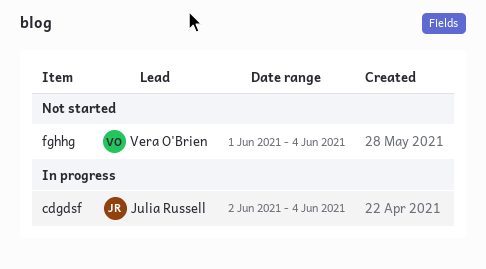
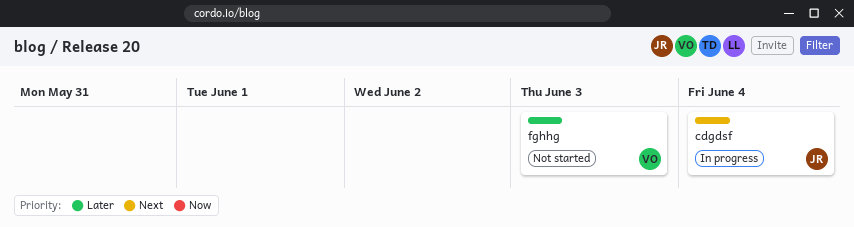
fghhg, due: Jun 4 -> Jun 3

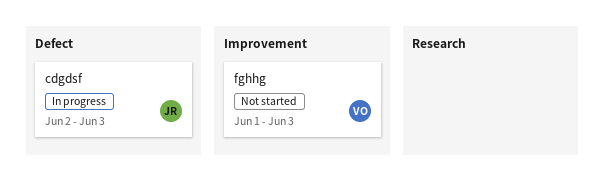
cdgdsf, due: Jun 4 -> Jun 3

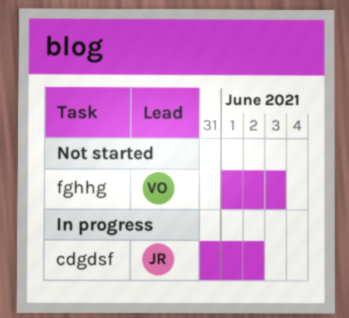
cdgdsf, start: Jun 2 -> May 31
cdgdsf, due: Jun 3 -> Jun 2

